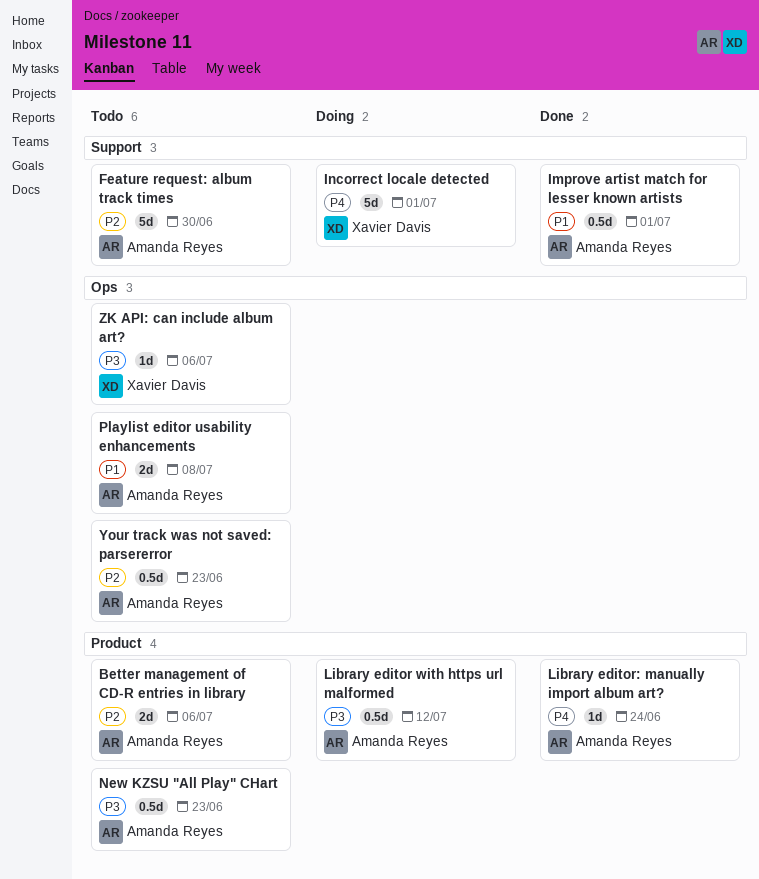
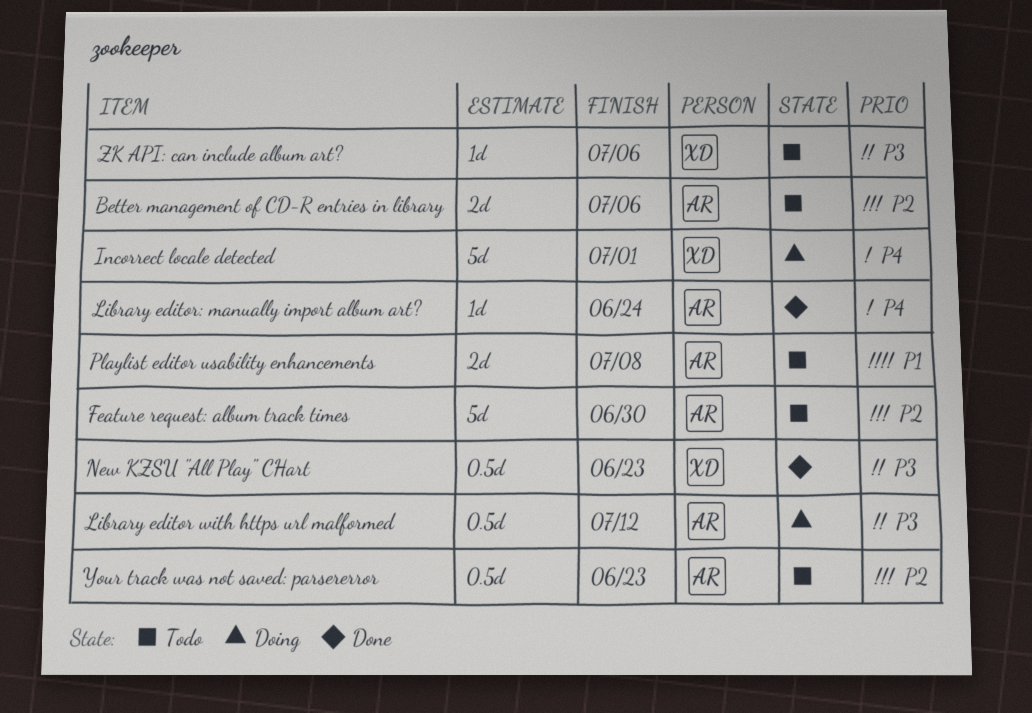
Improve artist match for lesser known artists: present -> none
New KZSU "All Play" CHart, status: Todo -> Done
New KZSU "All Play" CHart, owner: Amanda Reyes -> Xavier Davis

